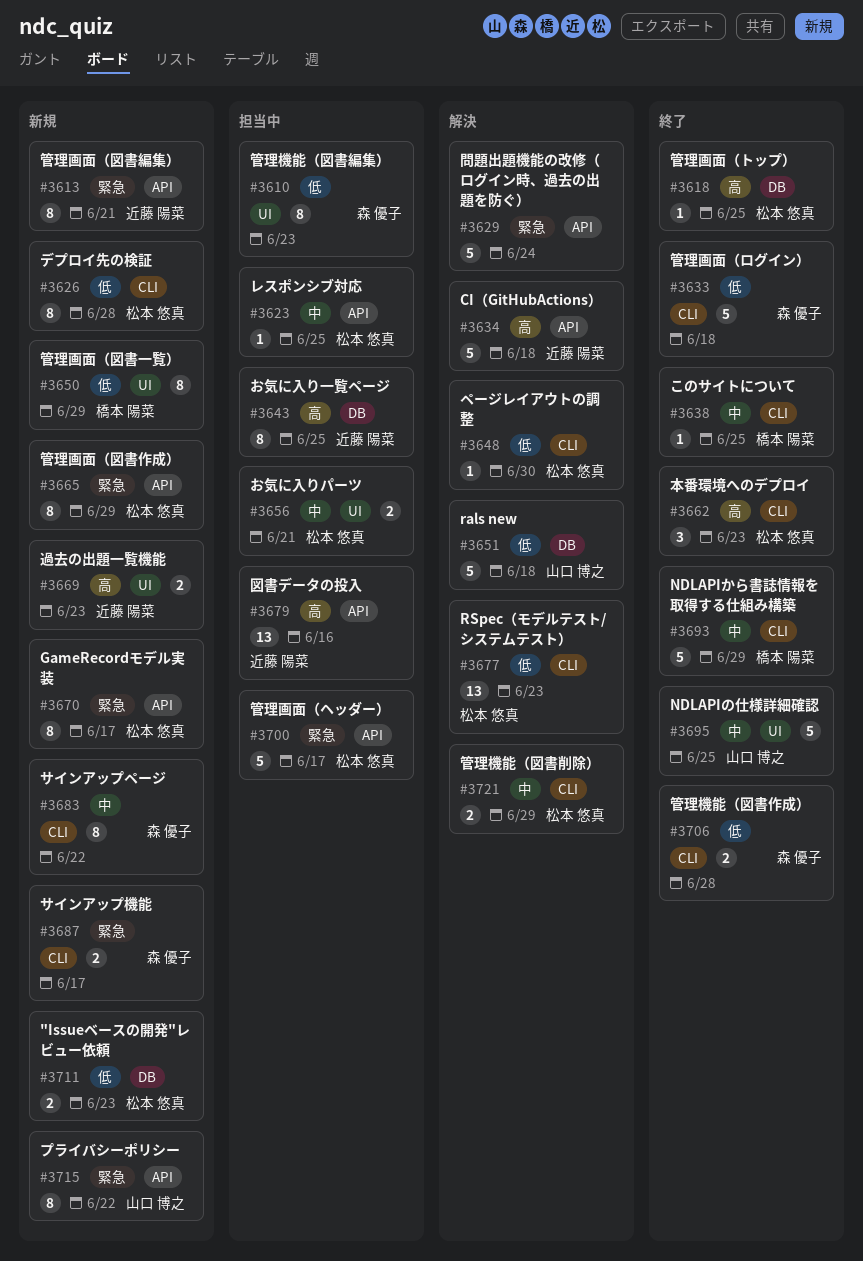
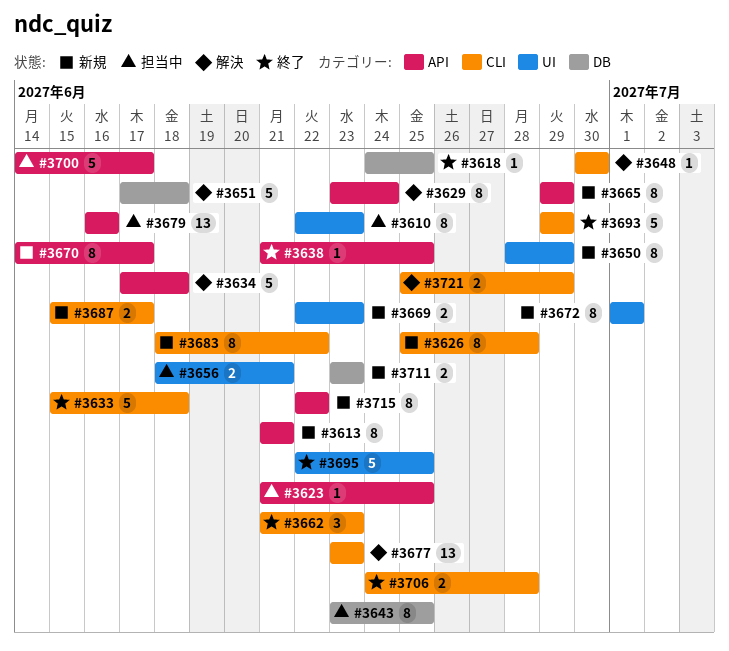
#3629, estimate: 5 -> 8
#3638, label: CLI -> API
#3672: none -> present

